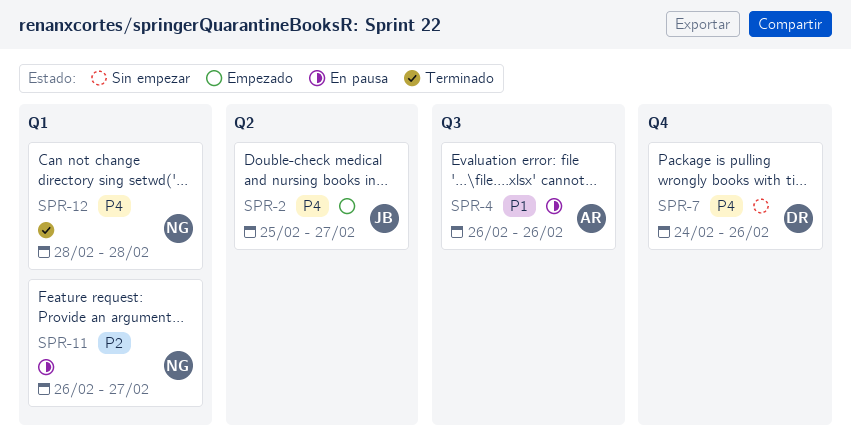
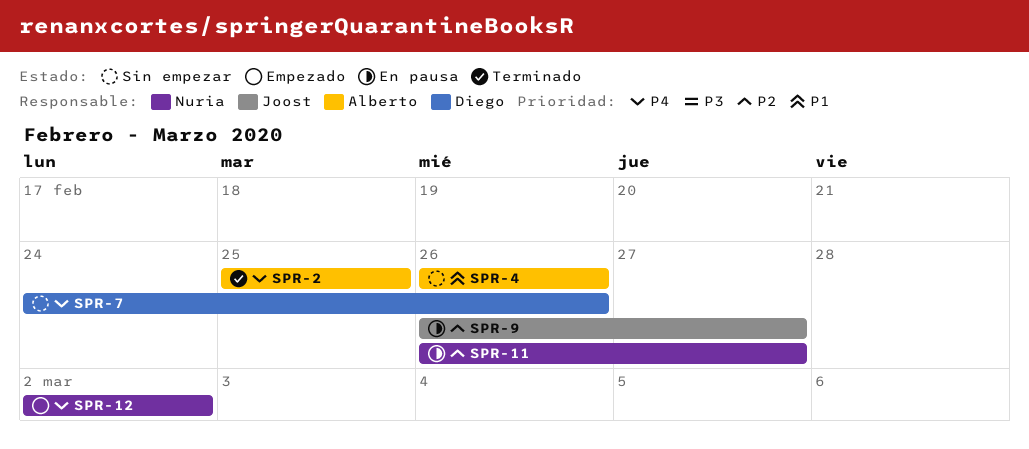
SPR-2, status: Empezado -> Terminado
SPR-2, owner: Joost -> Alberto
SPR-2, due: Feb 27 -> Feb 25
SPR-4, status: En pausa -> Sin empezar
SPR-9: none -> present
SPR-12, status: Terminado -> Empezado
SPR-12, start: Feb 28 -> Mar 2
SPR-12, due: Feb 28 -> Mar 2

